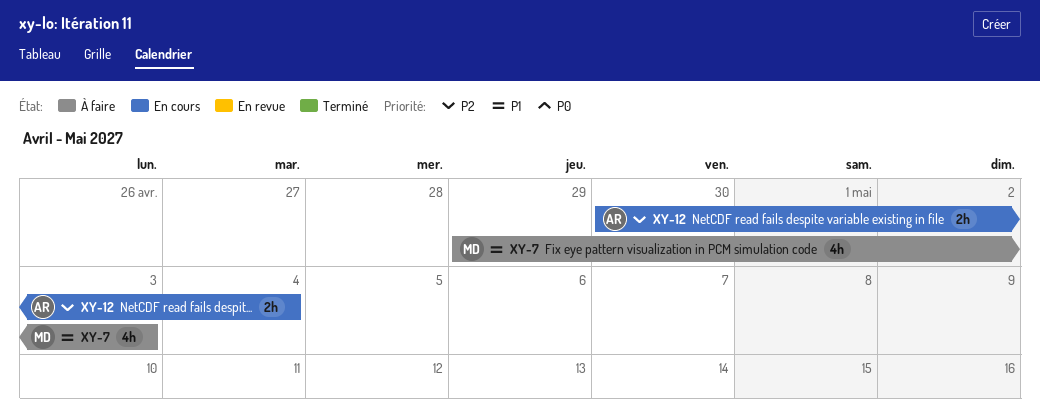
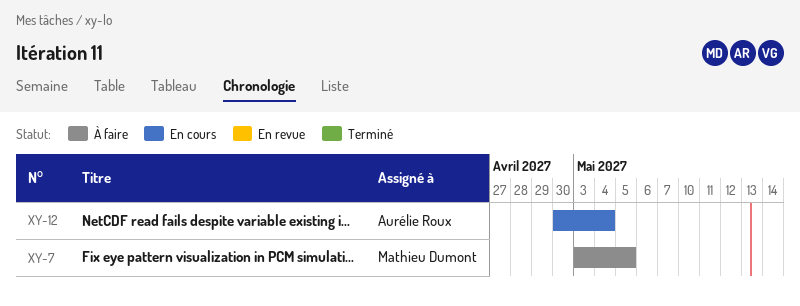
XY-7, start: Apr 29 -> May 3
XY-7, due: May 3 -> May 5

